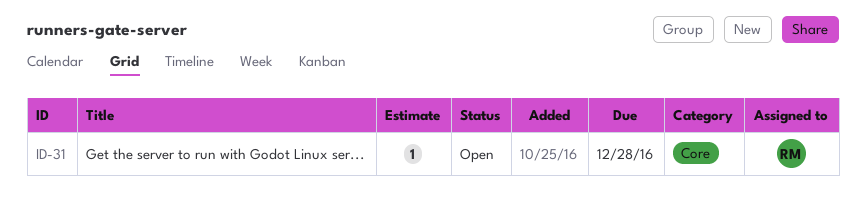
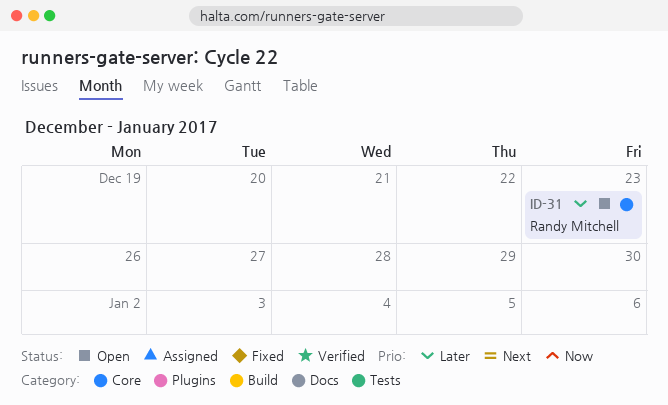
ID-31, due: Dec 28 -> Dec 23

